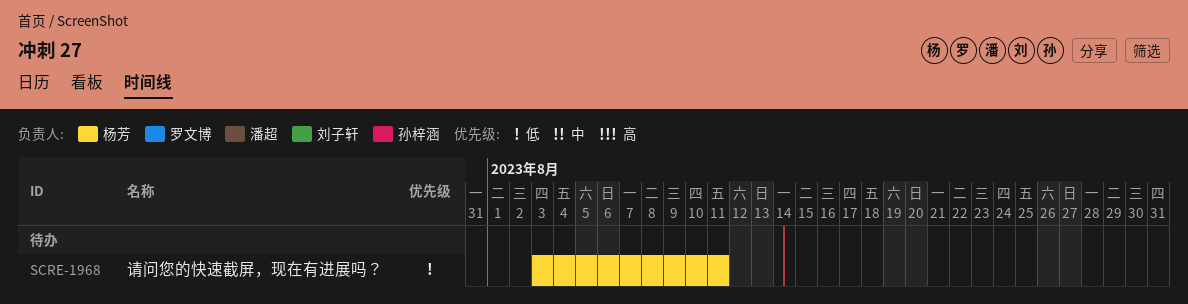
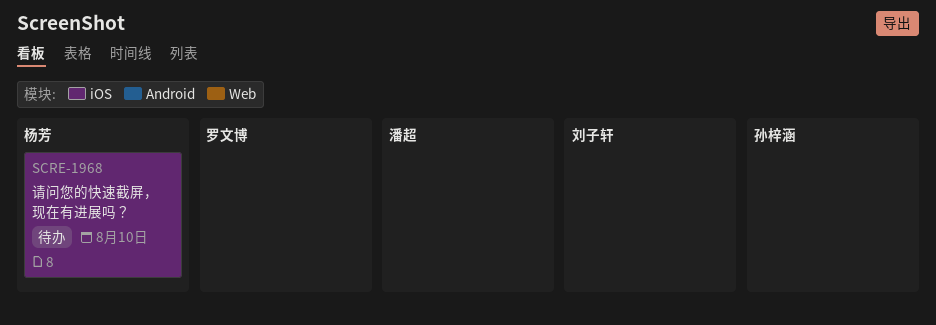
SCRE-1968, due: Aug 11 -> Aug 10

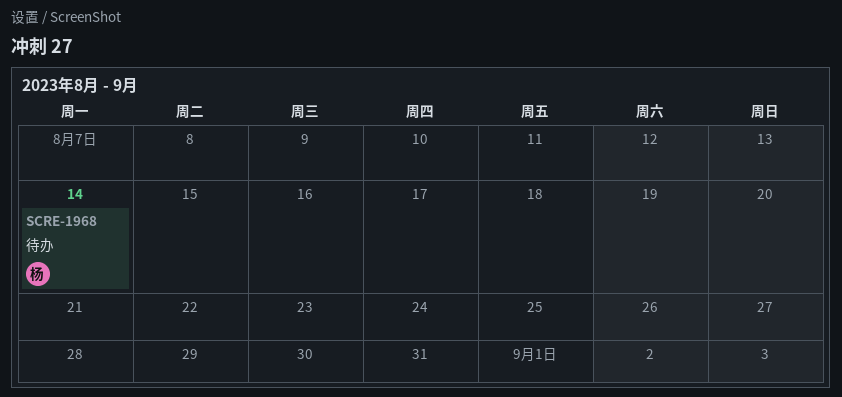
SCRE-1968, due: Aug 10 -> Aug 14

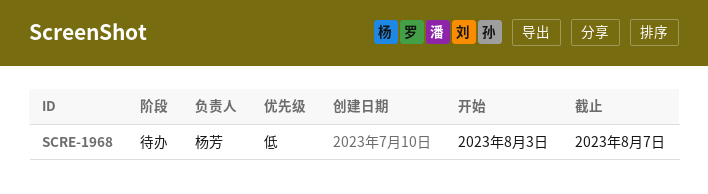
SCRE-1968, due: Aug 14 -> Aug 7

